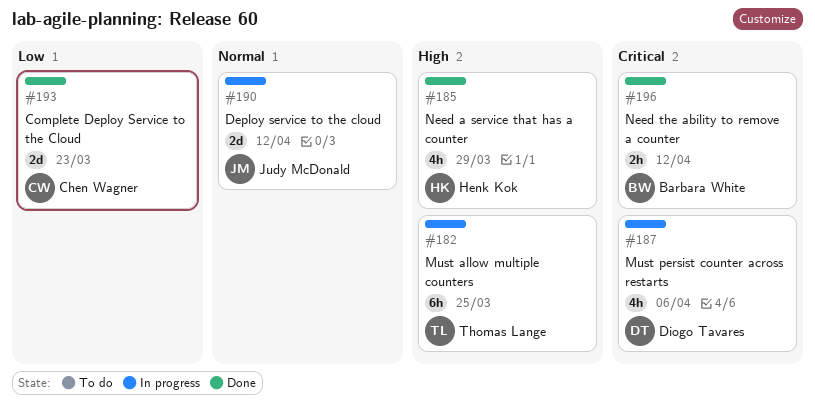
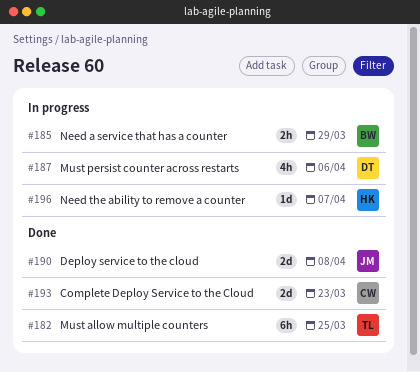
#182, status: In progress -> Done
#185, status: Done -> In progress
#185, owner: Henk Kok -> Barbara White
#185, estimate: 4h -> 2h
#190, status: In progress -> Done
#190, due: Apr 12 -> Apr 8
#196, status: Done -> In progress
#196, owner: Barbara White -> Henk Kok
#196, estimate: 2h -> 1d
#196, due: Apr 12 -> Apr 7

